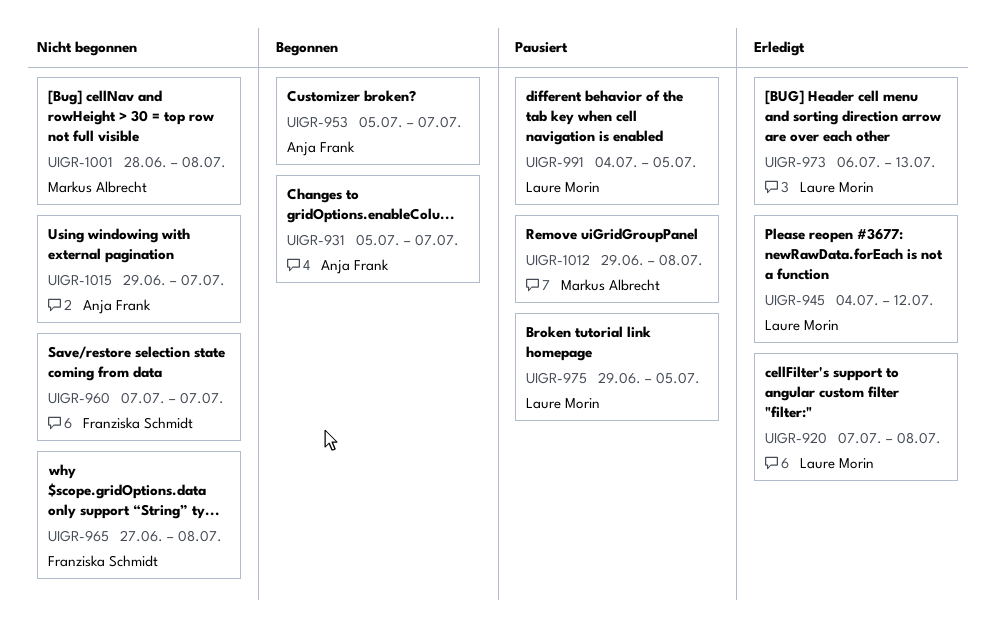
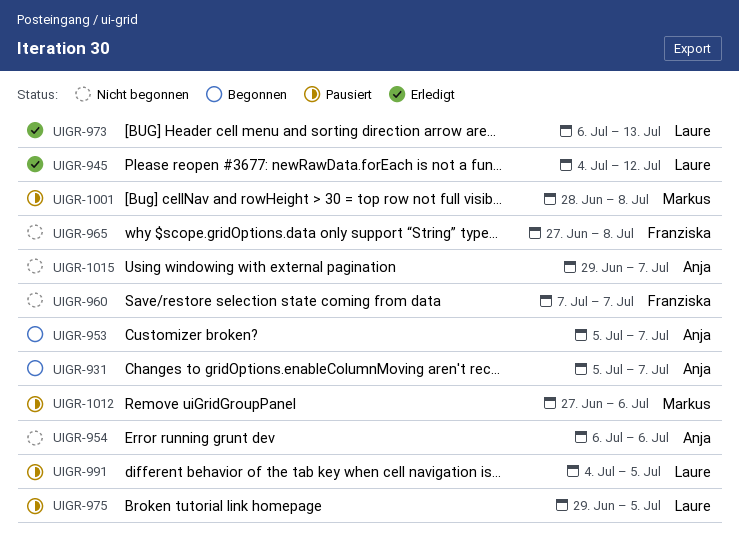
UIGR-920: present -> none
UIGR-954: none -> present
UIGR-1001, status: Nicht begonnen -> Pausiert
UIGR-1012, start: Jun 29 -> Jun 27
UIGR-1012, due: Jul 8 -> Jul 6

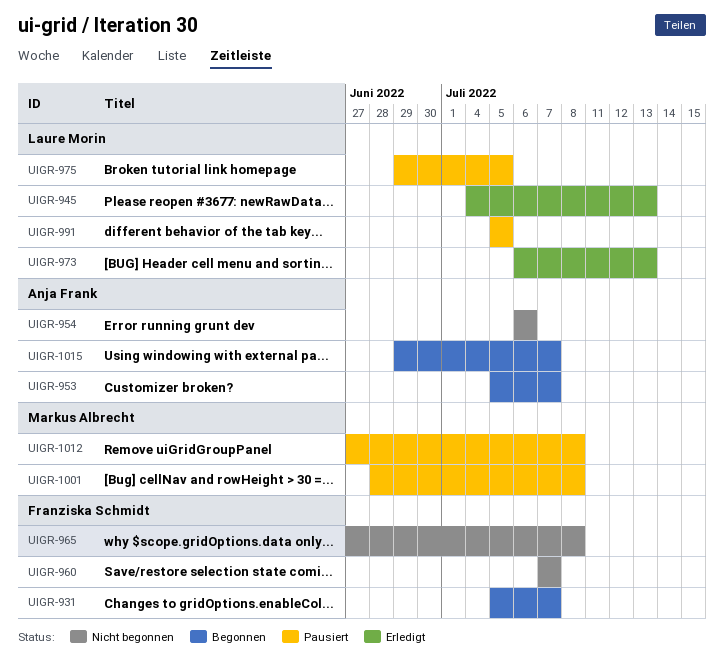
UIGR-931, owner: Anja Frank -> Franziska Schmidt
UIGR-945, due: Jul 12 -> Jul 13
UIGR-991, start: Jul 4 -> Jul 5
UIGR-1012, due: Jul 6 -> Jul 8
UIGR-1015, status: Nicht begonnen -> Begonnen

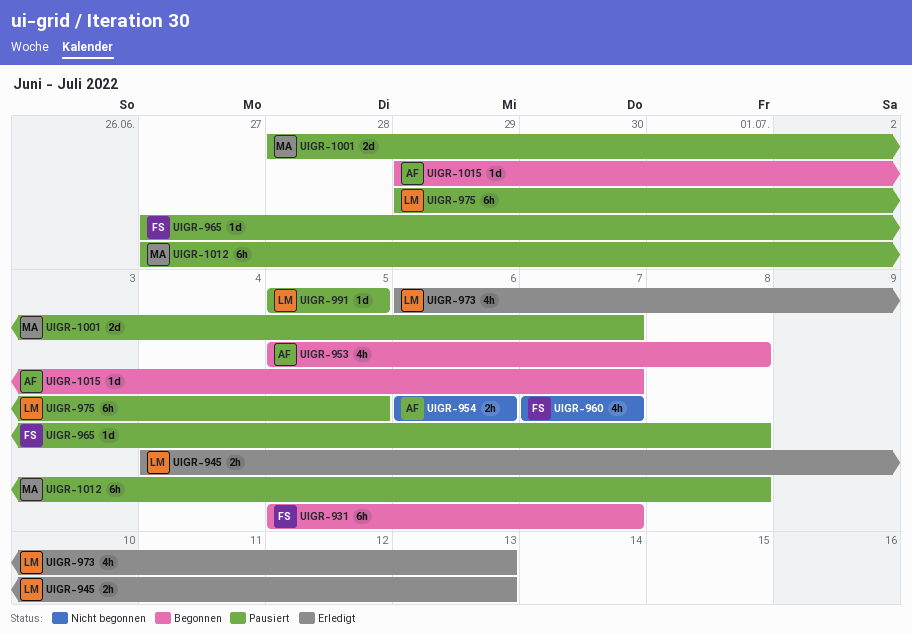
UIGR-953, due: Jul 7 -> Jul 8
UIGR-965, status: Nicht begonnen -> Pausiert
UIGR-1001, due: Jul 8 -> Jul 7

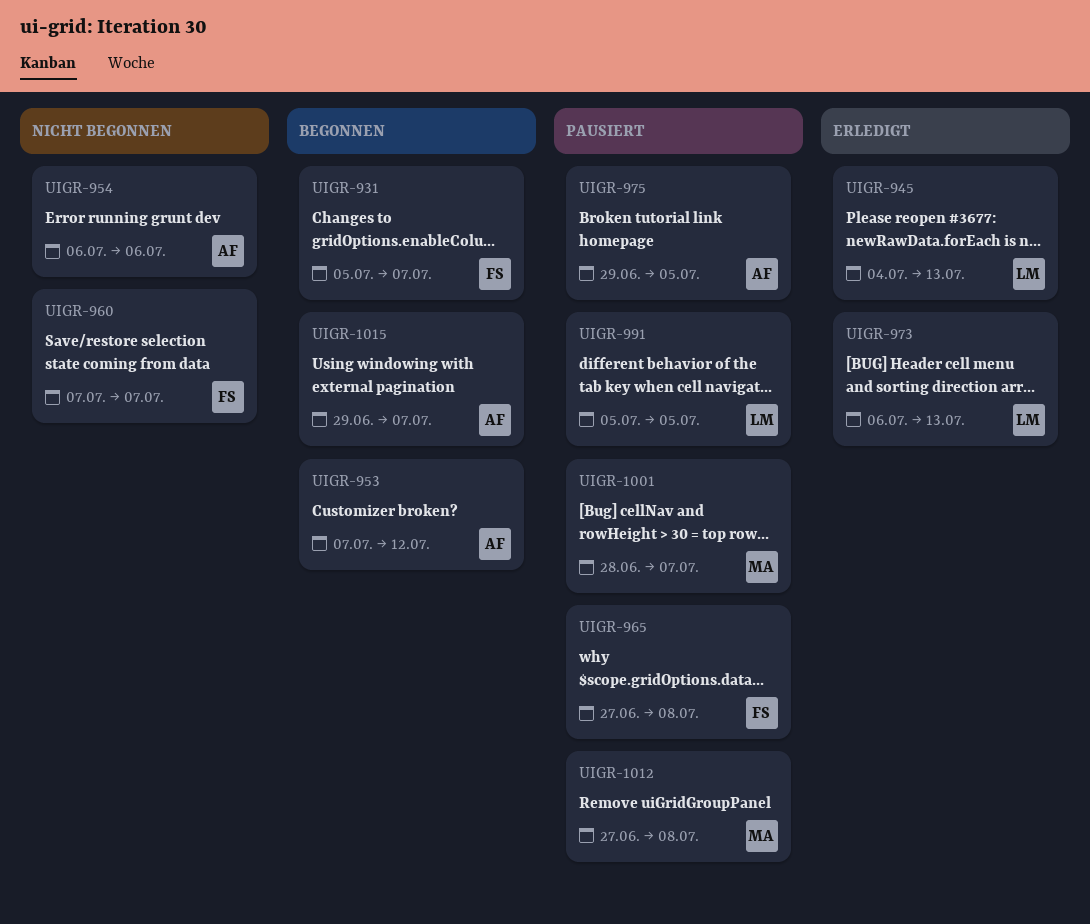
UIGR-953, start: Jul 5 -> Jul 7
UIGR-953, due: Jul 8 -> Jul 12
UIGR-975, owner: LM -> AF

